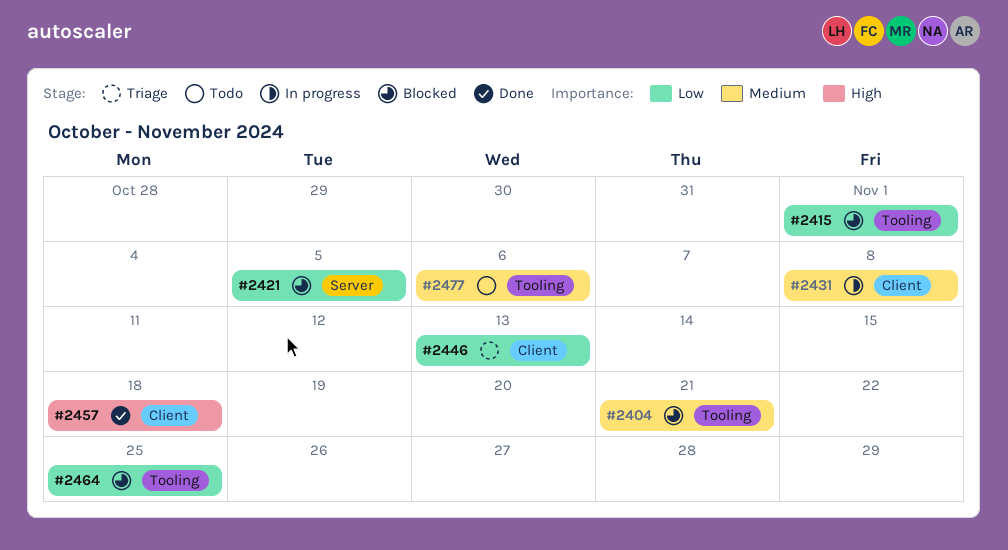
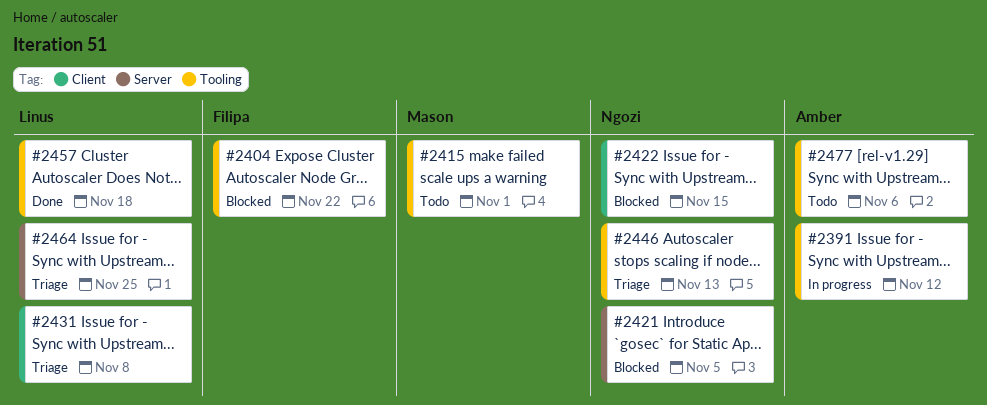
#2391: none -> present
#2404, due: Nov 21 -> Nov 22
#2415, status: Blocked -> Todo
#2422: none -> present
#2431, status: In progress -> Triage
#2446, label: Client -> Tooling
#2457, label: Client -> Tooling
#2464, status: Blocked -> Triage
#2464, label: Tooling -> Server

